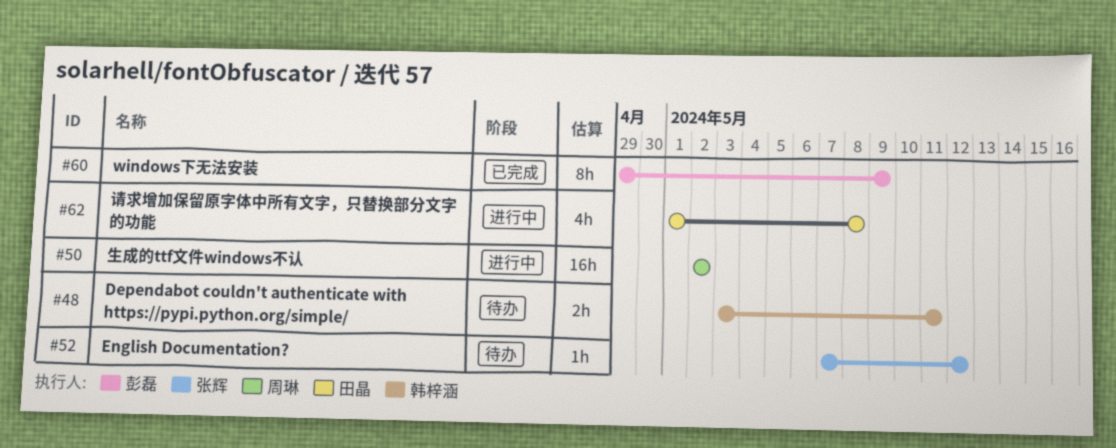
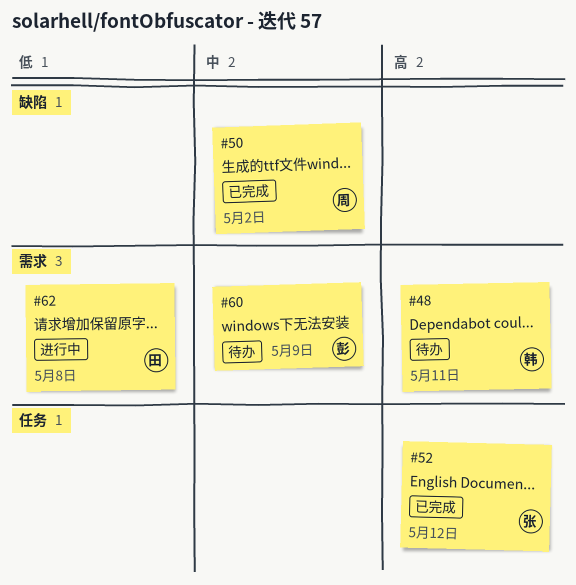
#50, status: 进行中 -> 已完成
#52, status: 待办 -> 已完成
#60, status: 已完成 -> 待办

